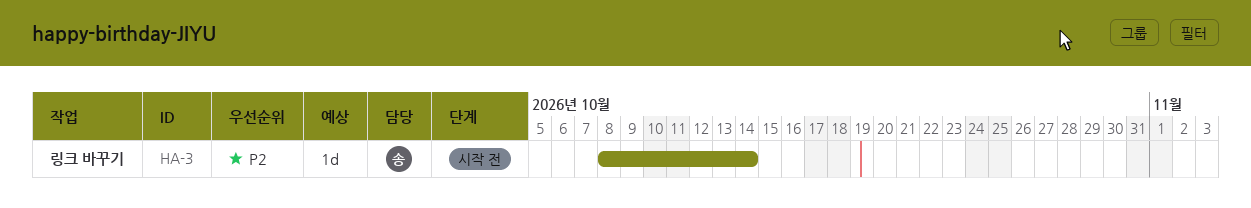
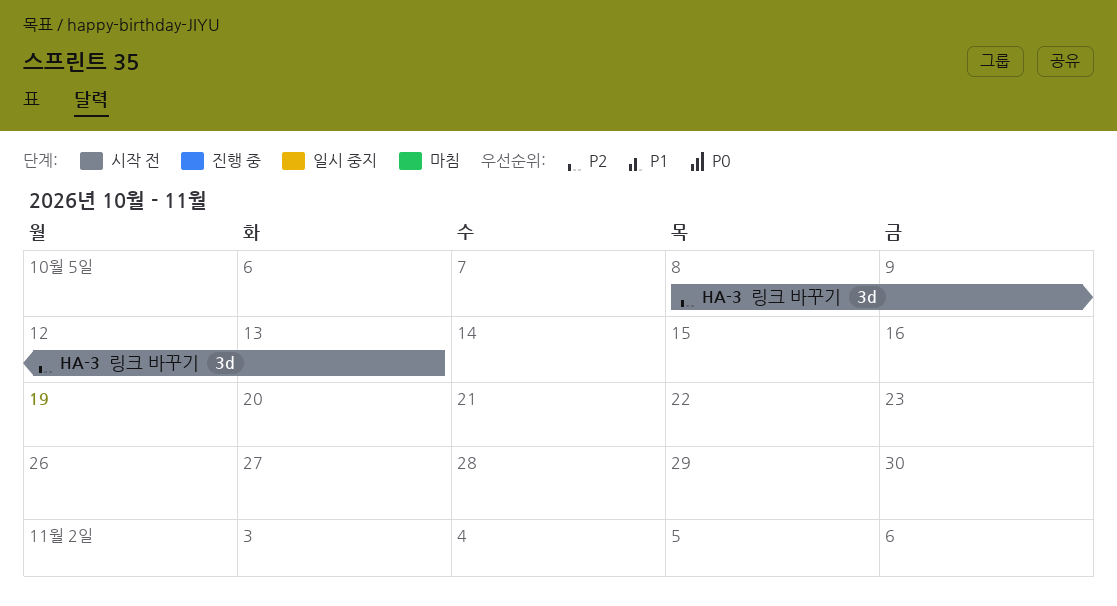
HA-3, estimate: 1d -> 3d
HA-3, due: Oct 14 -> Oct 13

